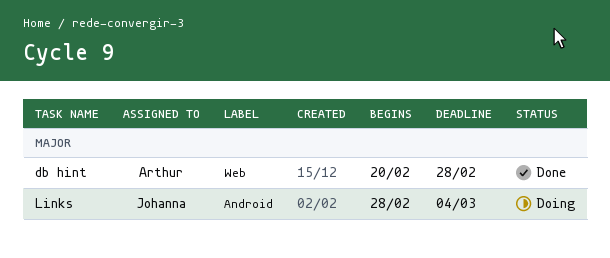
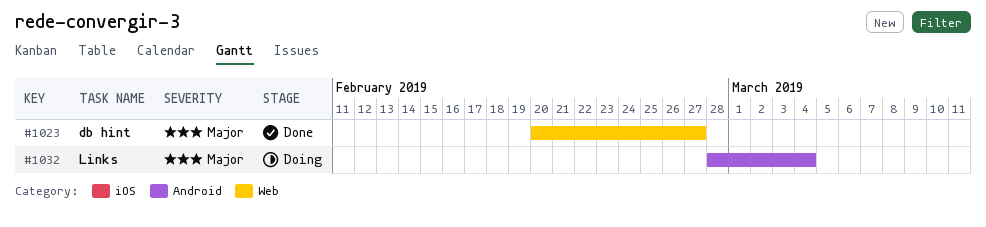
db hint, due: Feb 28 -> Feb 27

